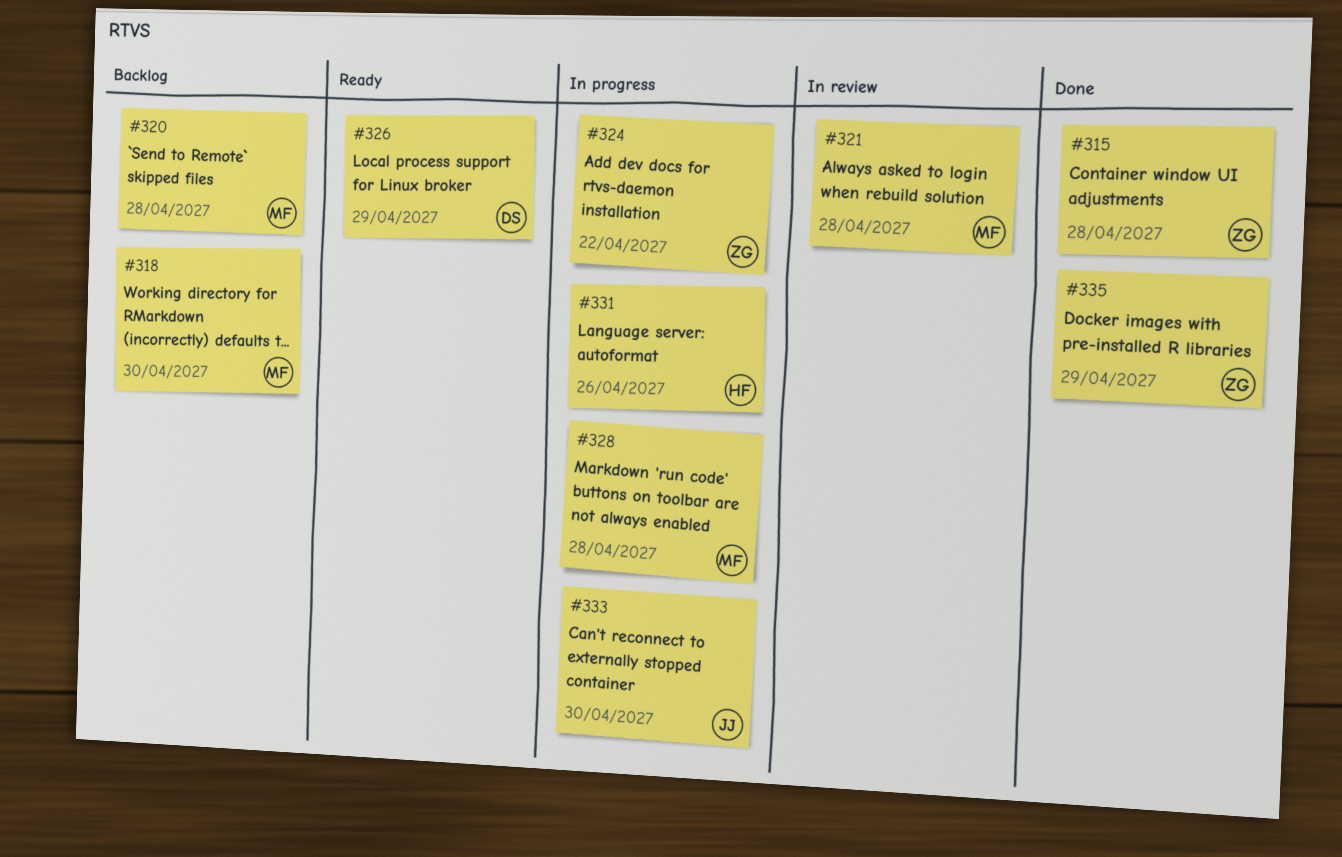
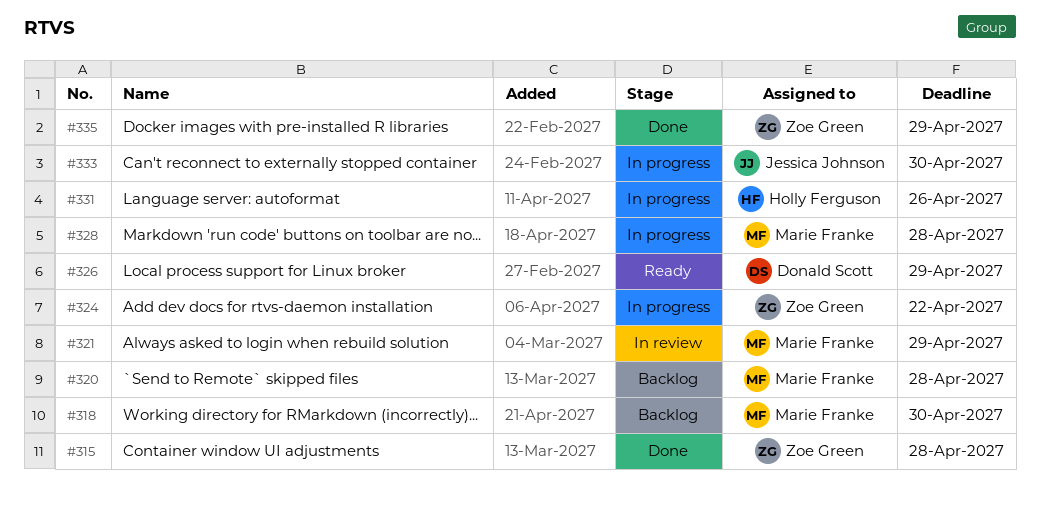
#321, due: Apr 28 -> Apr 29

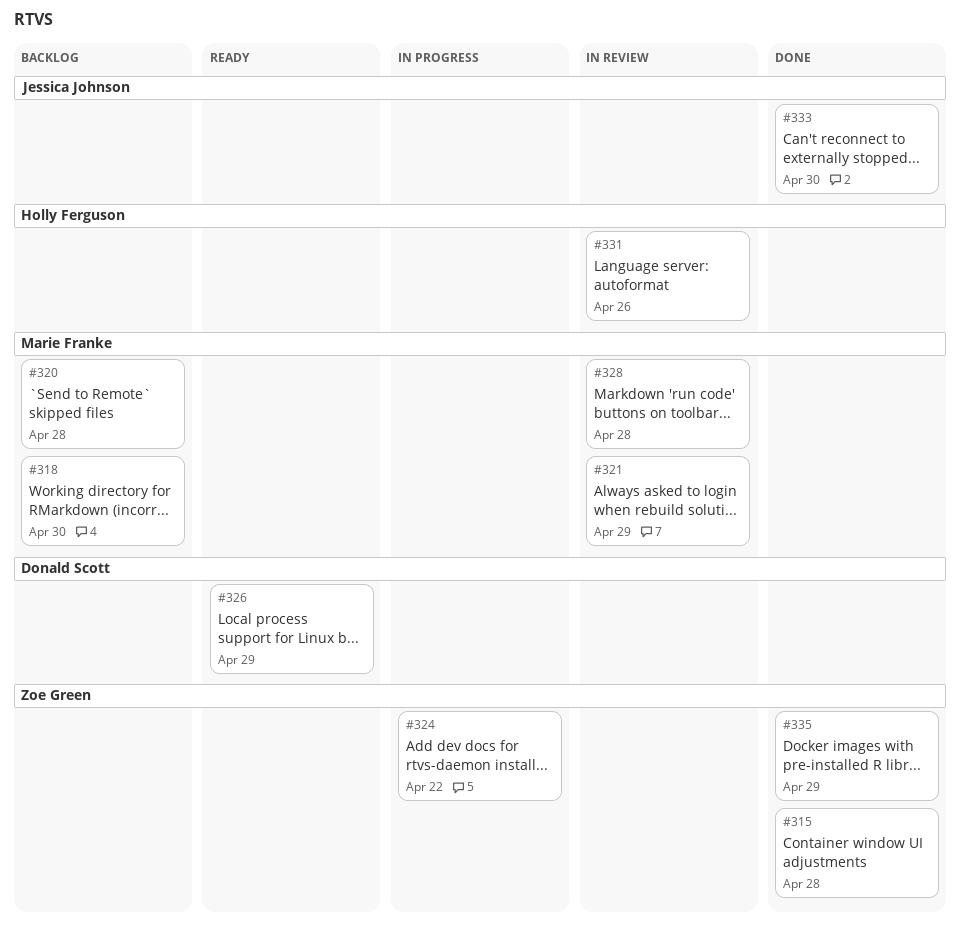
#328, status: In progress -> In review
#331, status: In progress -> In review
#333, status: In progress -> Done

